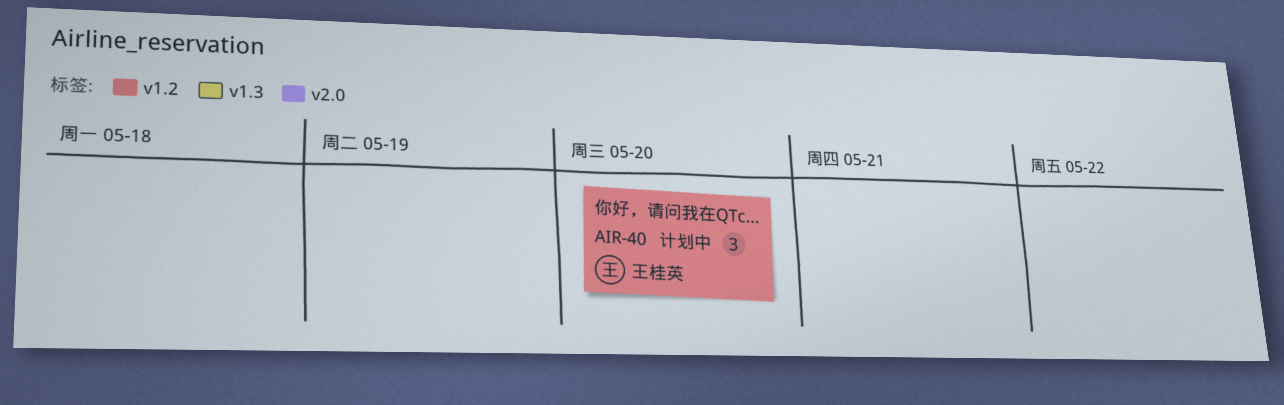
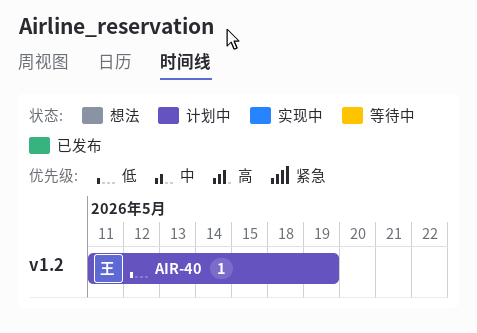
AIR-40, estimate: 3 -> 1
AIR-40, due: May 20 -> May 19

